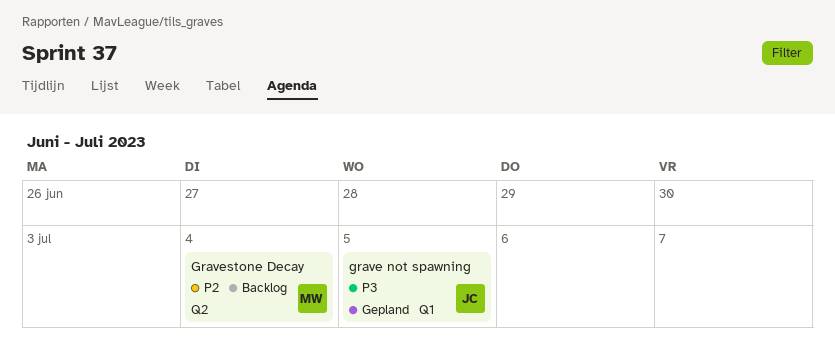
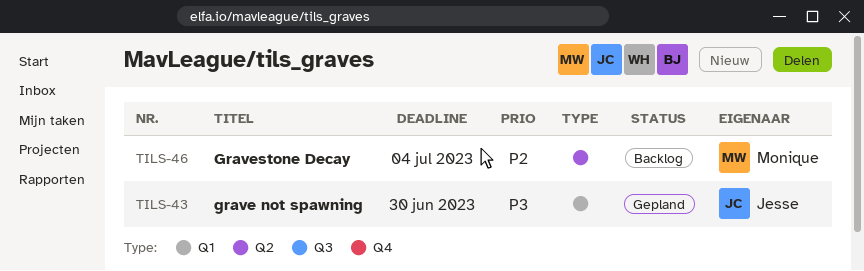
grave not spawning, due: Jul 5 -> Jun 30

